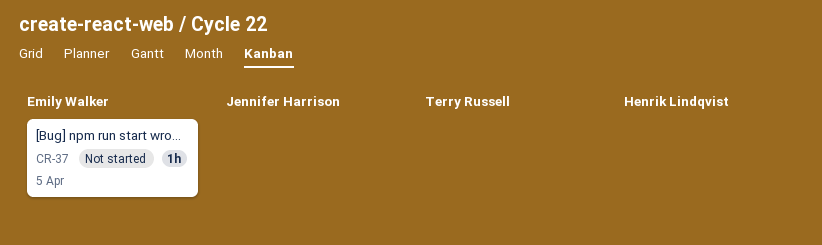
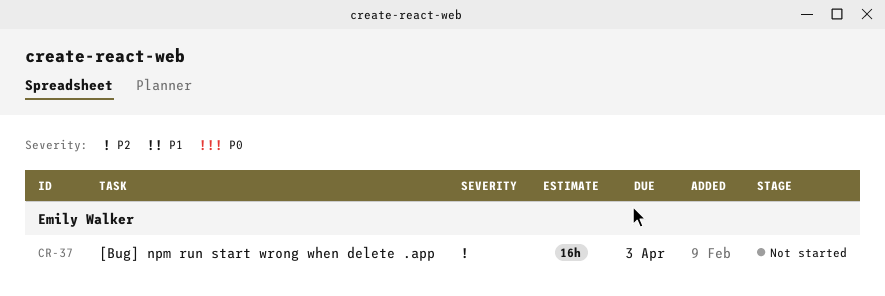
CR-37, estimate: 1h -> 16h
CR-37, due: Apr 5 -> Apr 3

